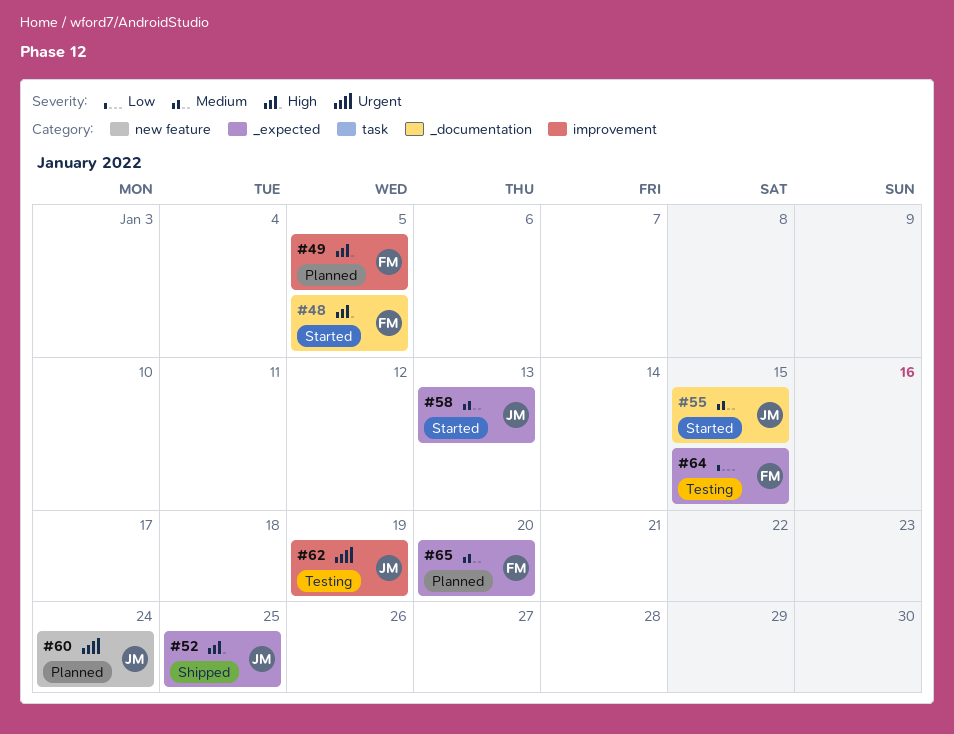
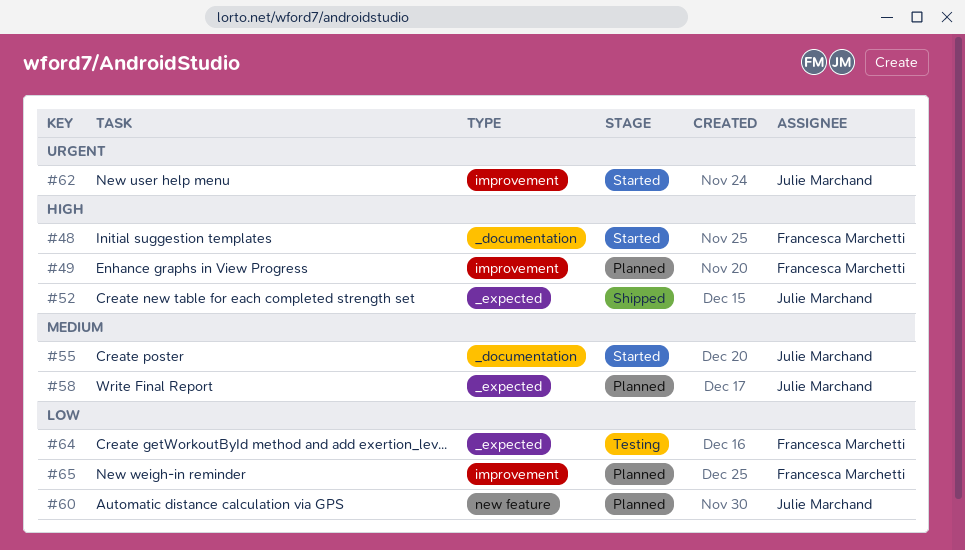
#58, status: Started -> Planned
#60, priority: Urgent -> Low
#62, status: Testing -> Started
#65, priority: Medium -> Low
#65, label: _expected -> improvement

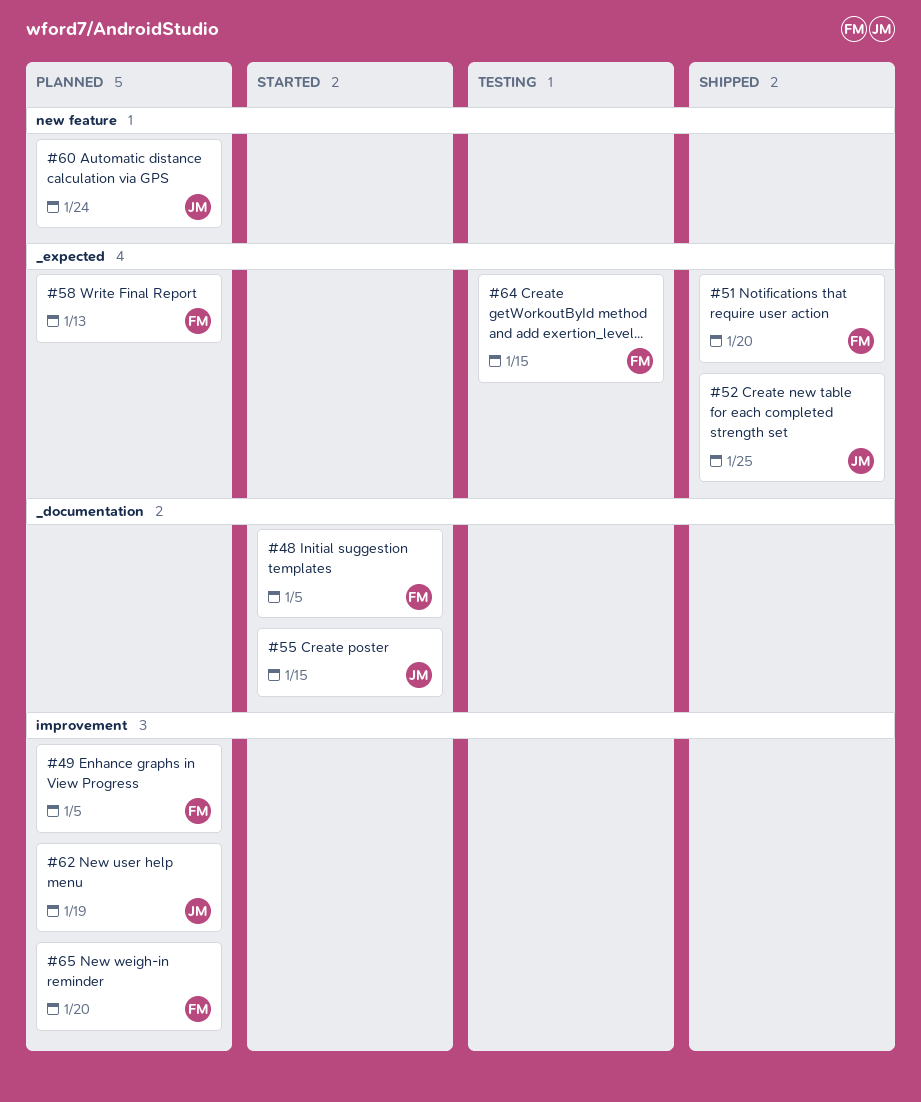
#51: none -> present
#58, owner: Julie Marchand -> Francesca Marchetti
#62, status: Started -> Planned

